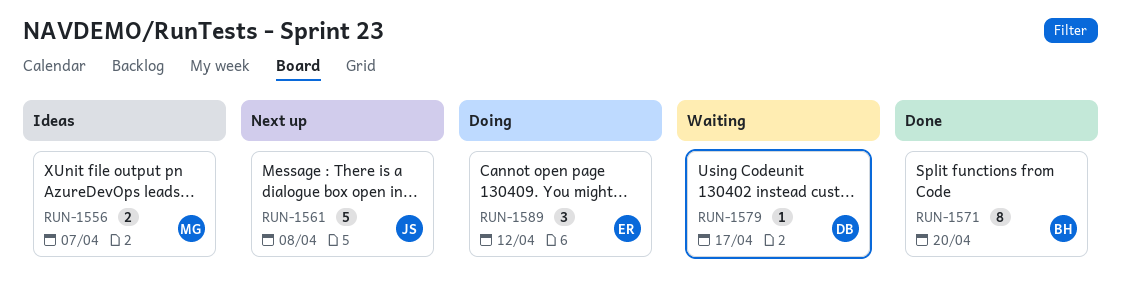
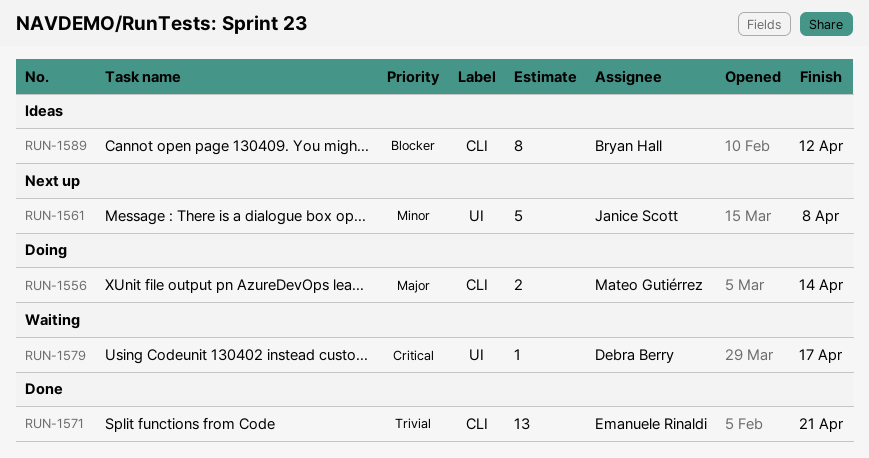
RUN-1556, status: Ideas -> Doing
RUN-1556, due: Apr 7 -> Apr 14
RUN-1571, owner: Bryan Hall -> Emanuele Rinaldi
RUN-1571, estimate: 8 -> 13
RUN-1571, due: Apr 20 -> Apr 21
RUN-1589, status: Doing -> Ideas
RUN-1589, owner: Emanuele Rinaldi -> Bryan Hall
RUN-1589, estimate: 3 -> 8

